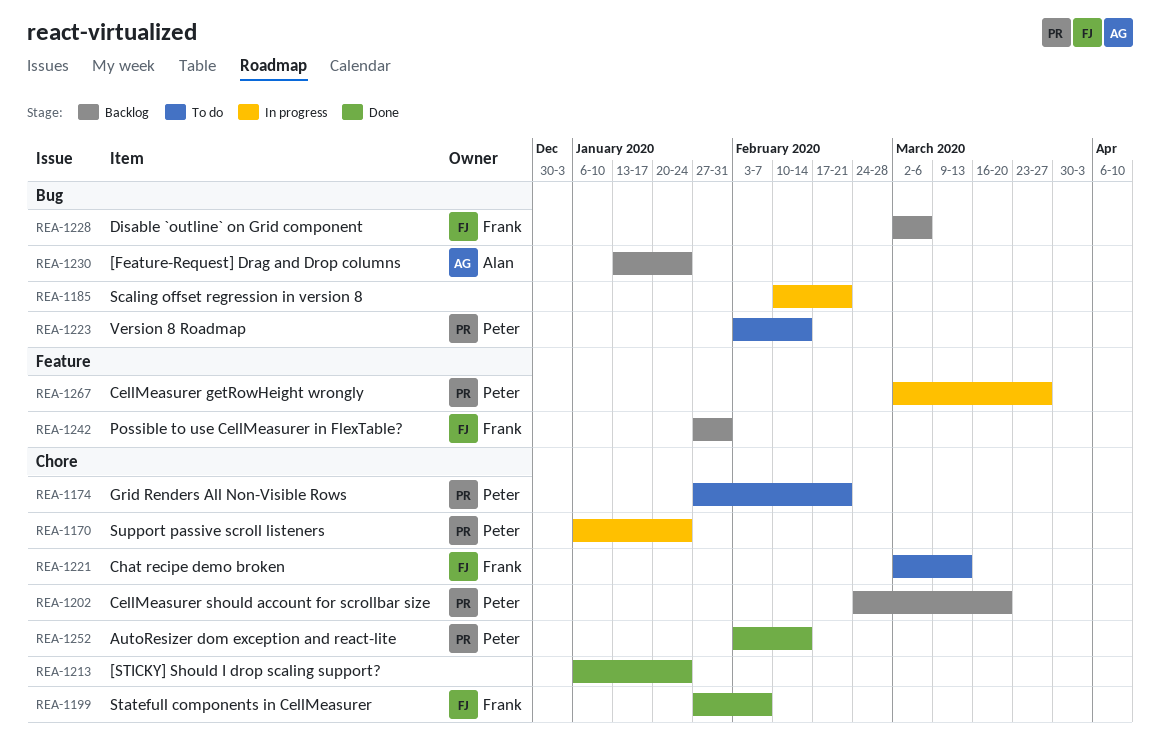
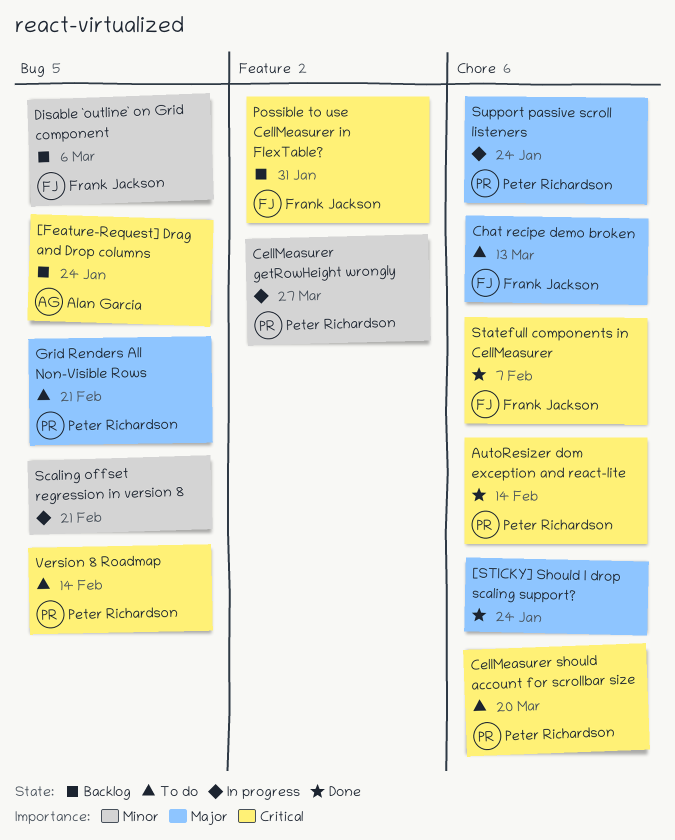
CellMeasurer should account for scrollbar size, status: Backlog -> To do
Grid Renders All Non-Visible Rows, label: Chore -> Bug

